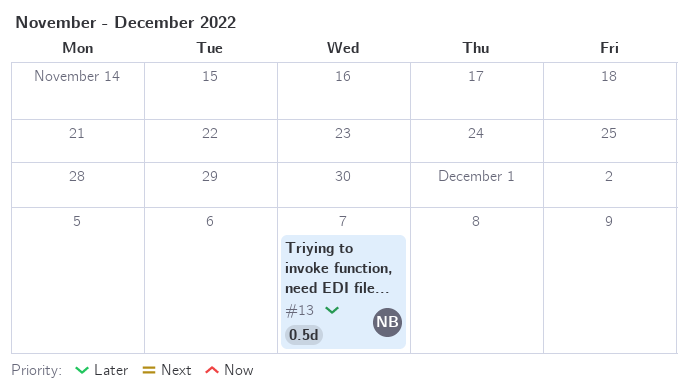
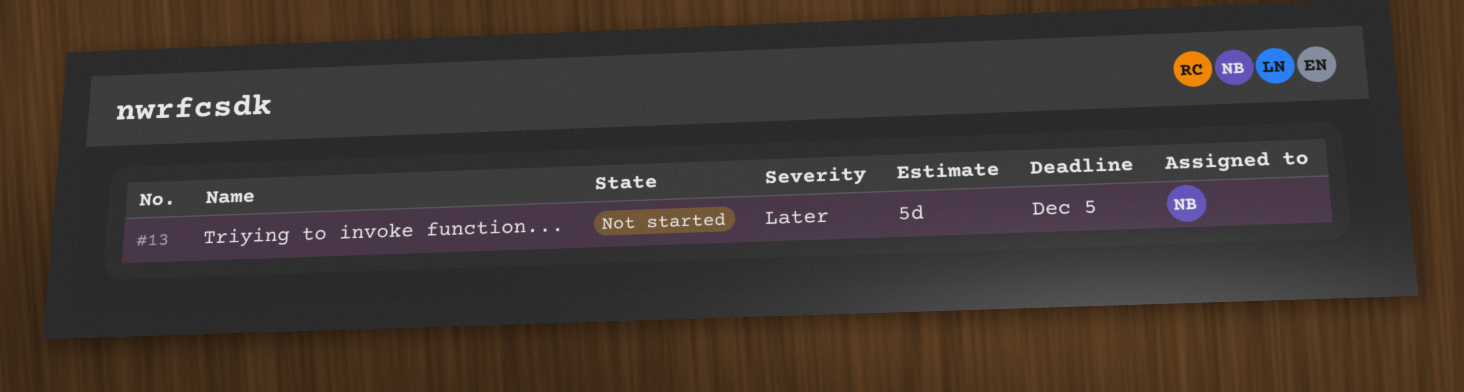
#13, estimate: 0.5d -> 5d
#13, due: Dec 7 -> Dec 5

